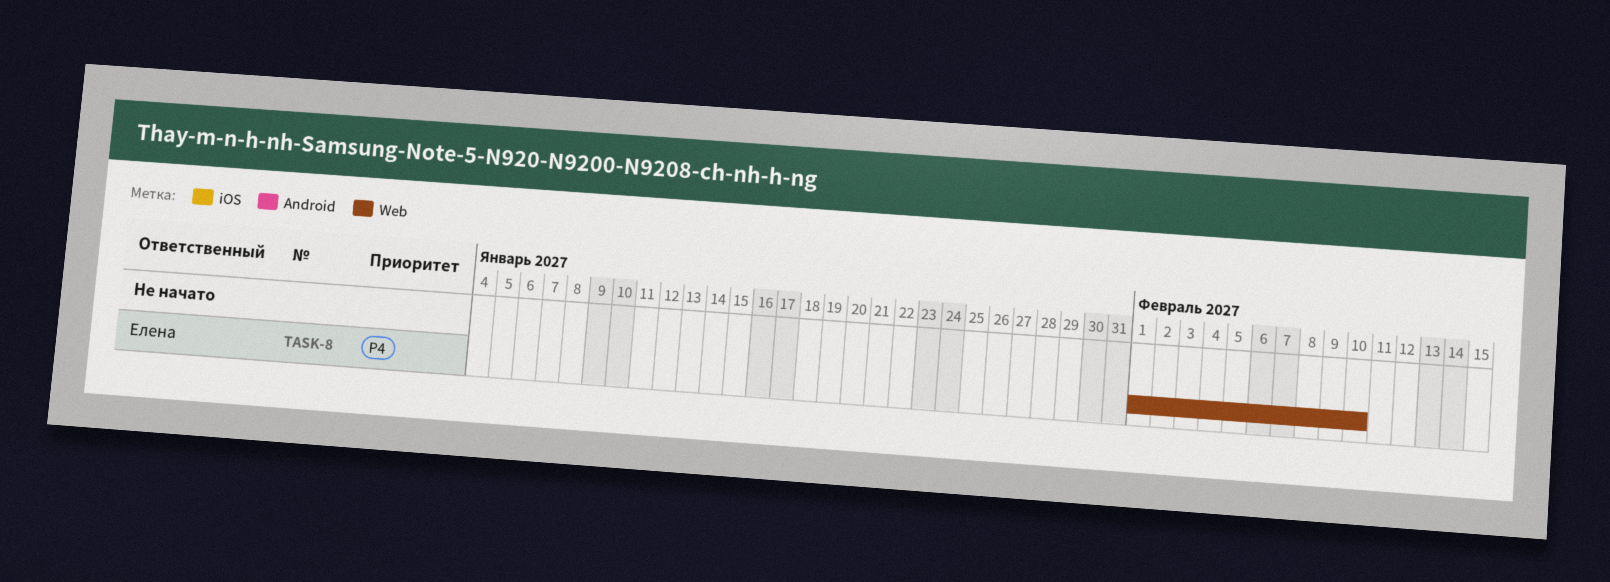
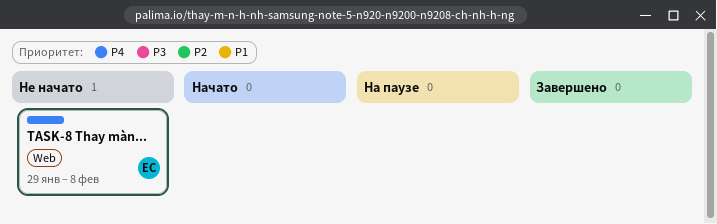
TASK-8, start: Feb 1 -> Jan 29
TASK-8, due: Feb 10 -> Feb 8

